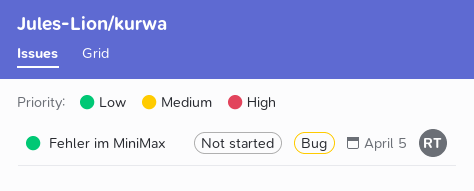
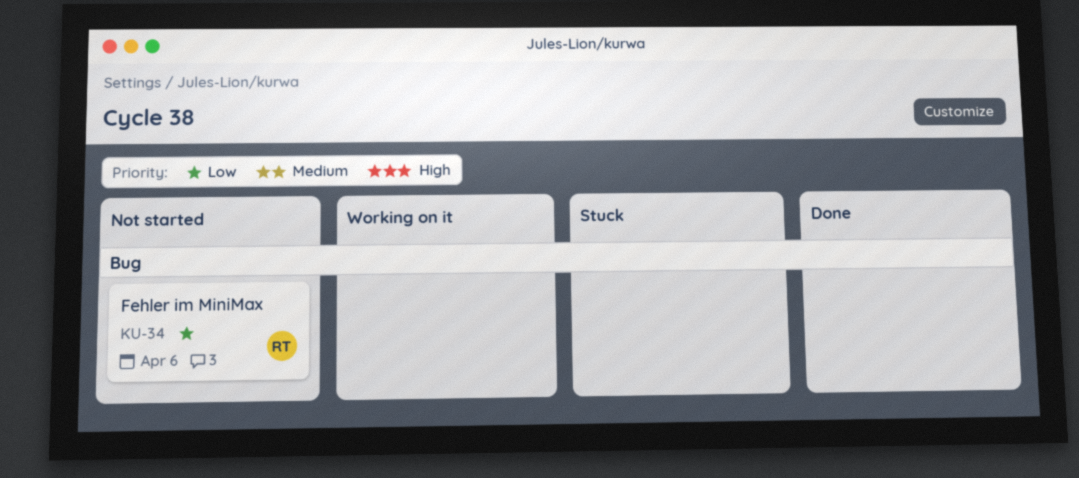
Fehler im MiniMax, due: Apr 5 -> Apr 6

